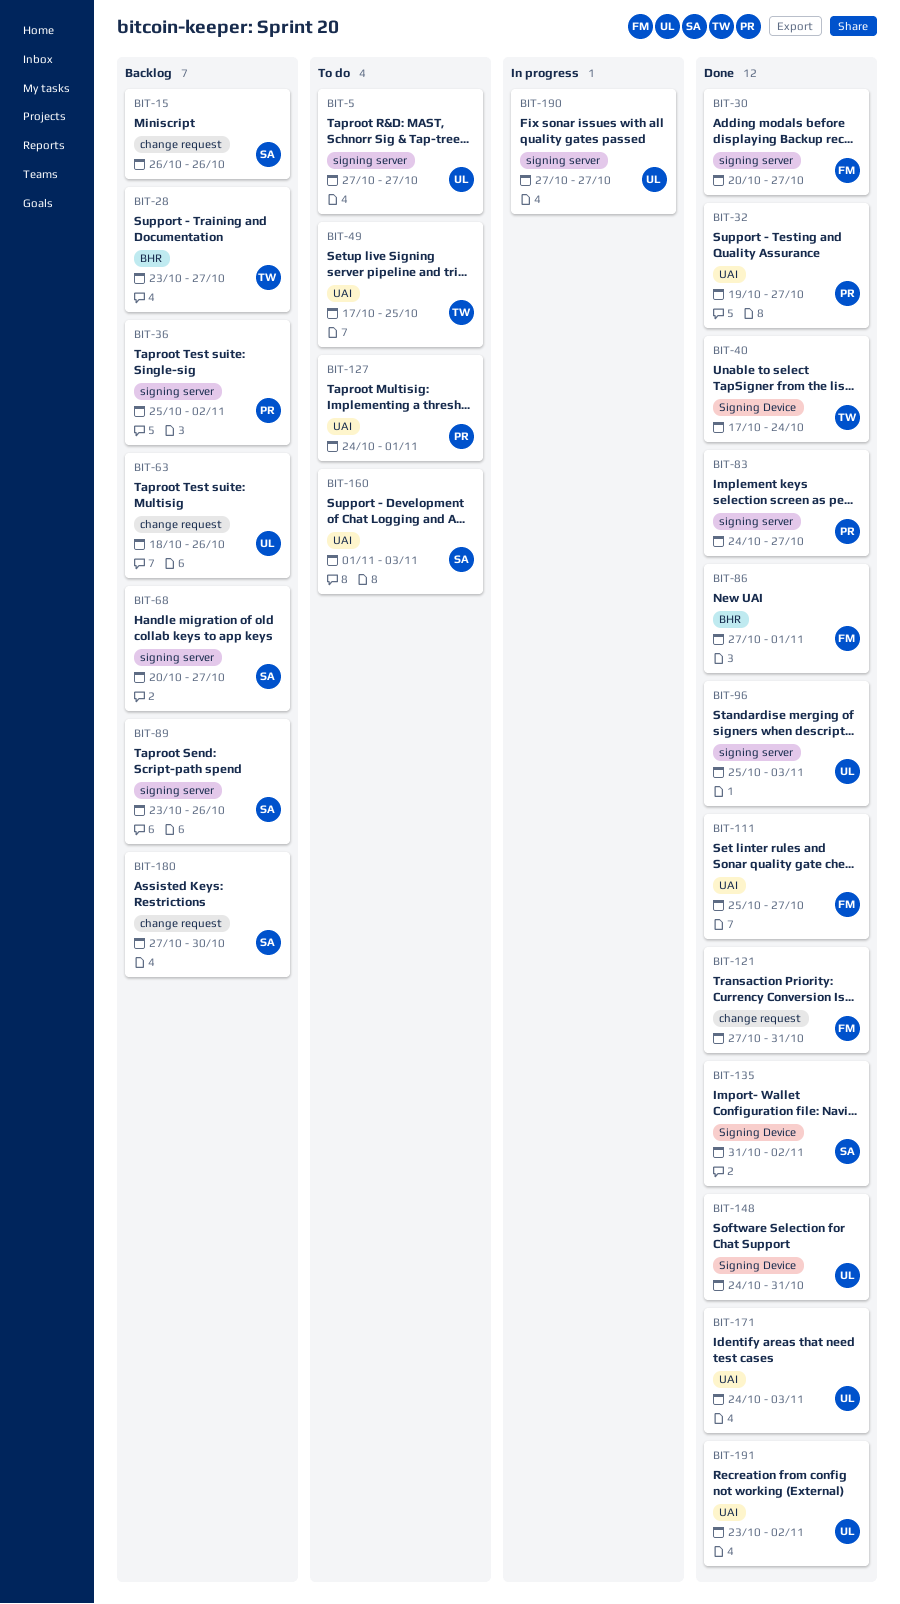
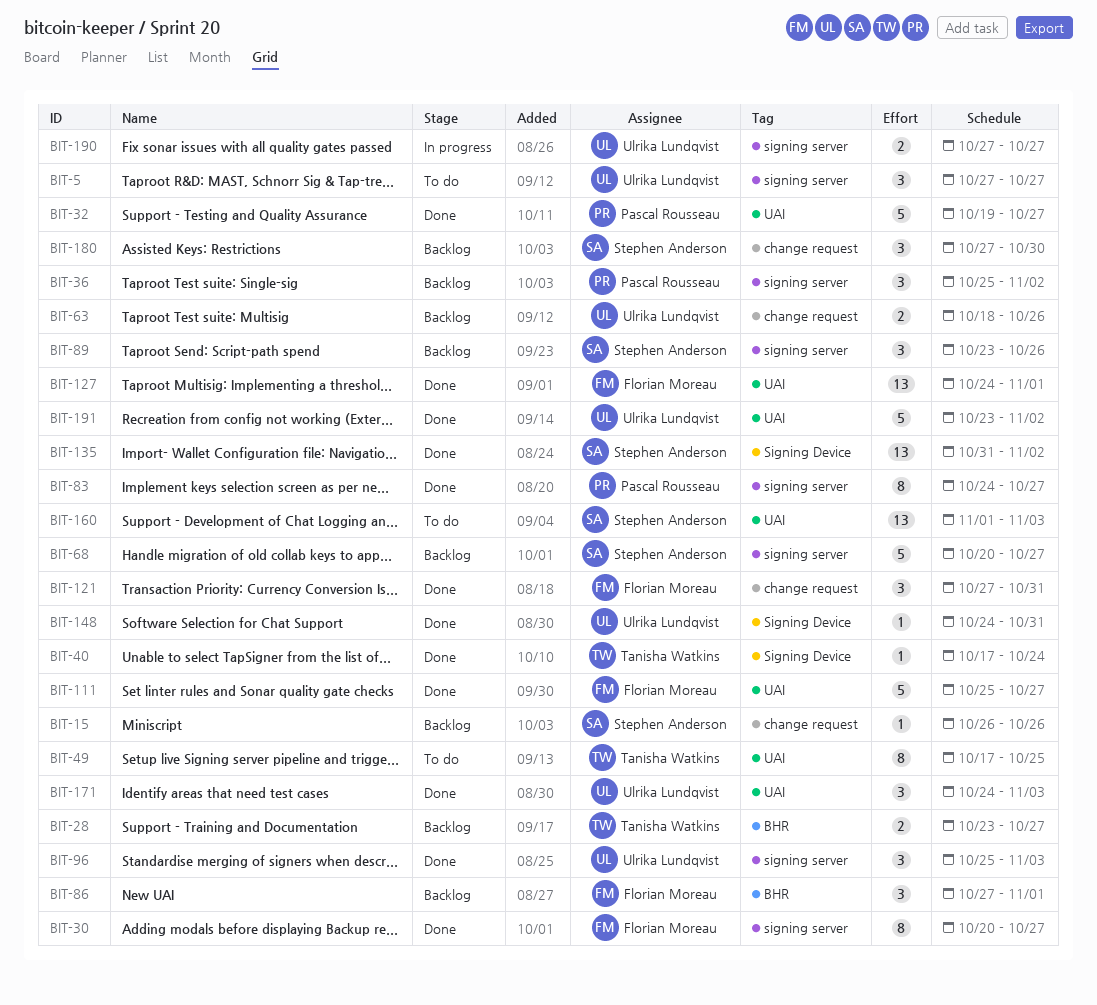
BIT-86, status: Done -> Backlog
BIT-127, status: To do -> Done
BIT-127, owner: Pascal Rousseau -> Florian Moreau

